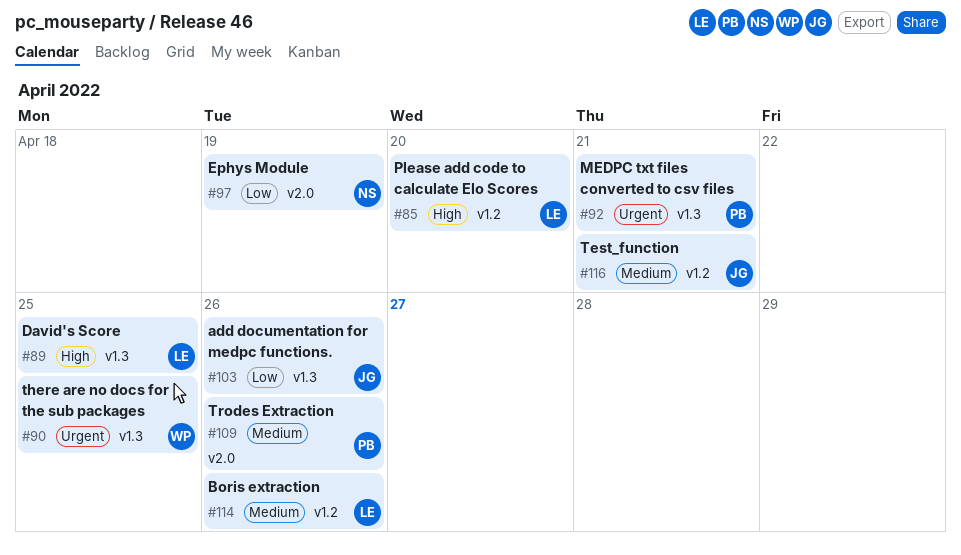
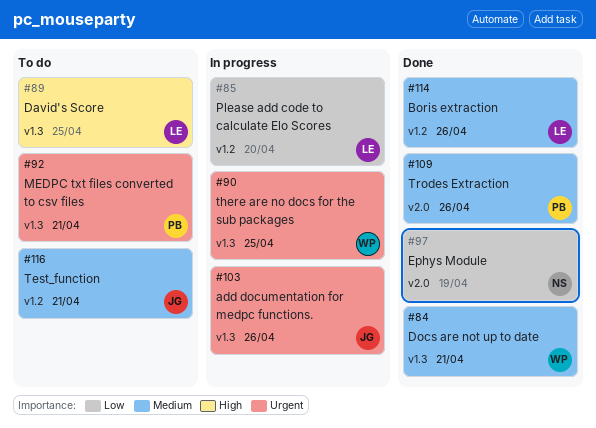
#84: none -> present
#85, priority: High -> Low
#103, priority: Low -> Urgent

